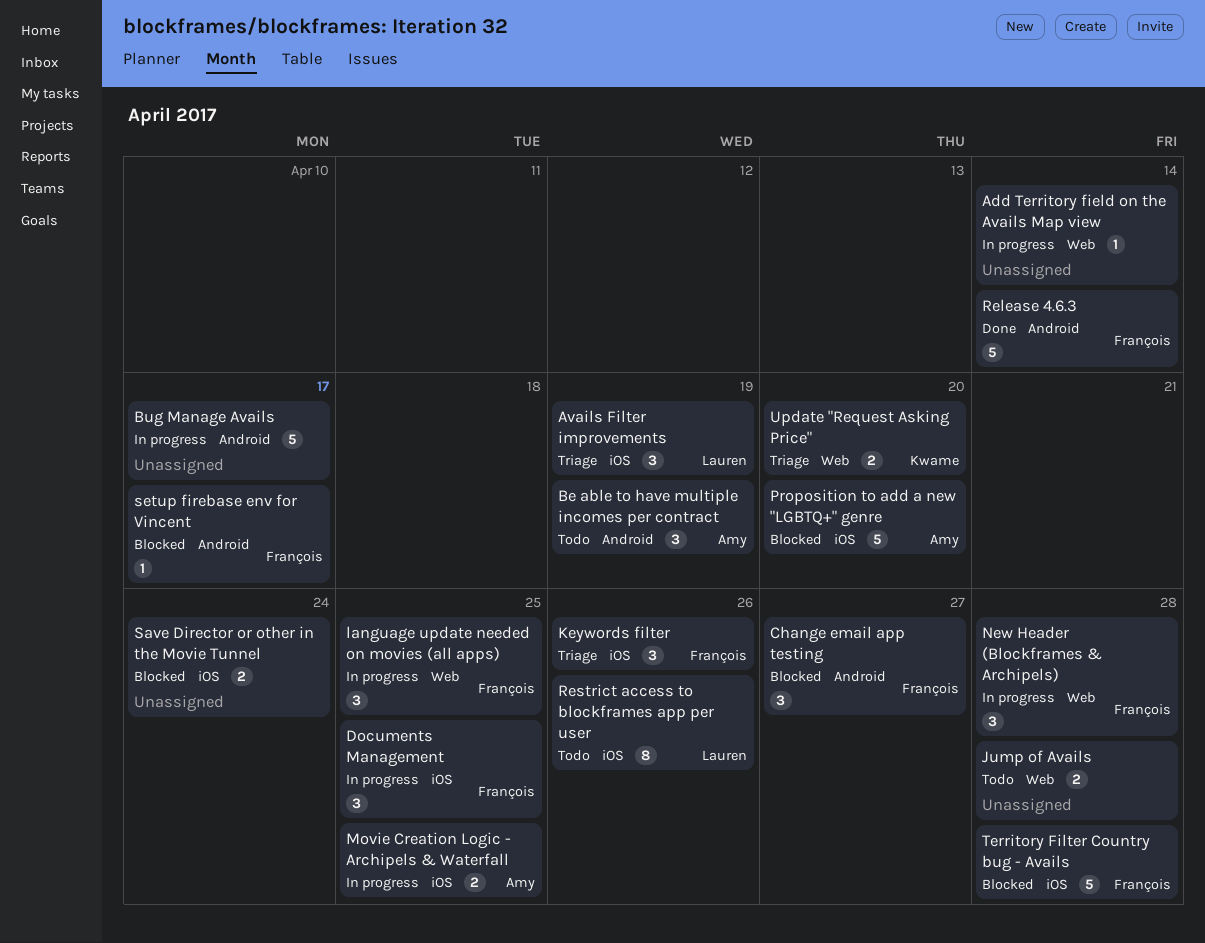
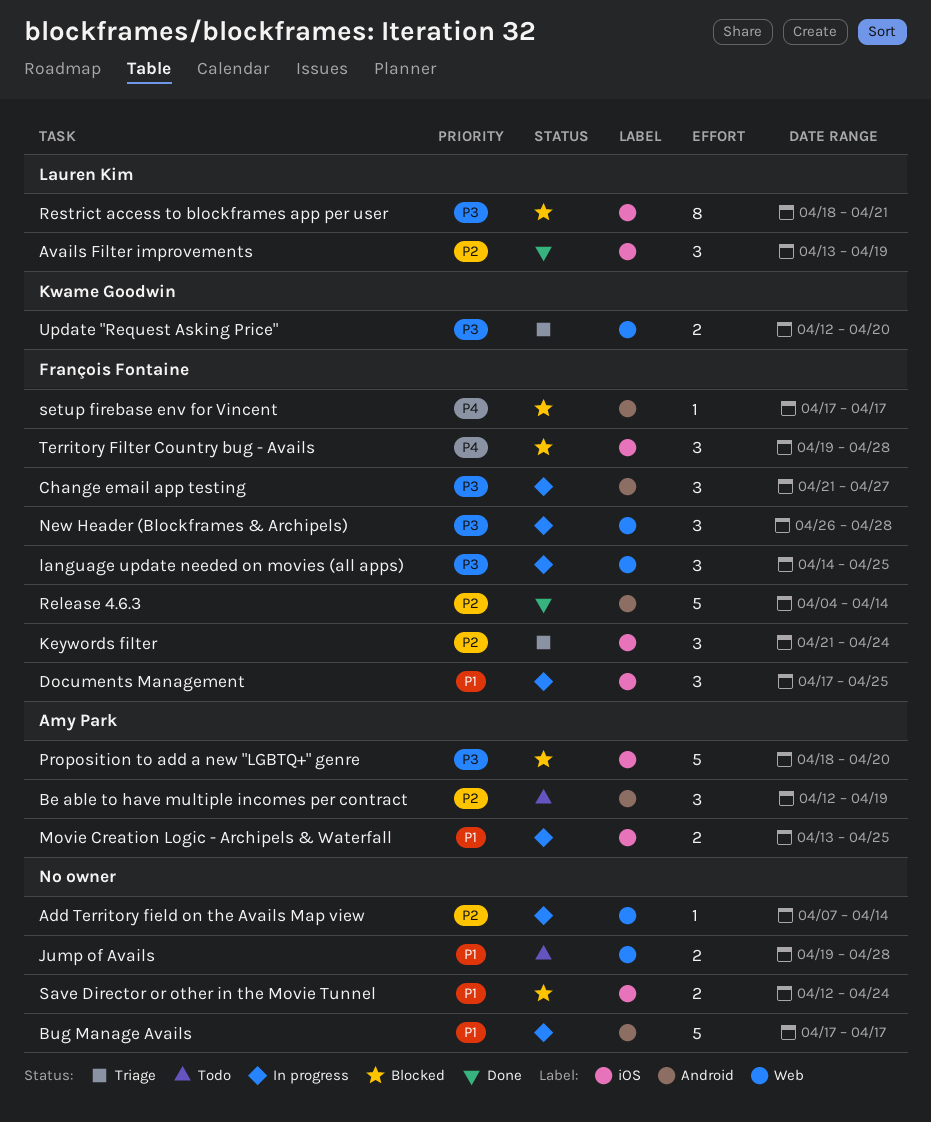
Avails Filter improvements, status: Triage -> Done
Change email app testing, status: Blocked -> In progress
Keywords filter, due: Apr 26 -> Apr 24
Restrict access to blockframes app per user, status: Todo -> Blocked
Restrict access to blockframes app per user, due: Apr 26 -> Apr 21
Territory Filter Country bug - Avails, estimate: 5 -> 3

